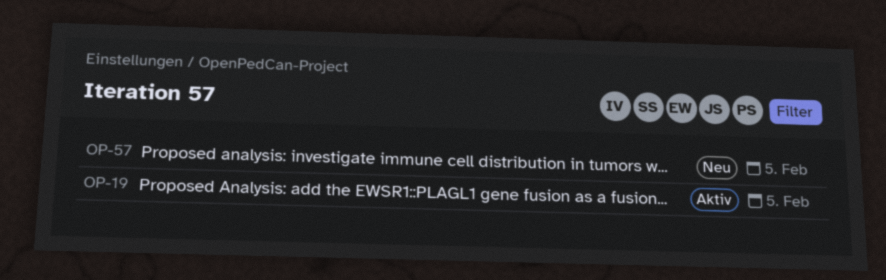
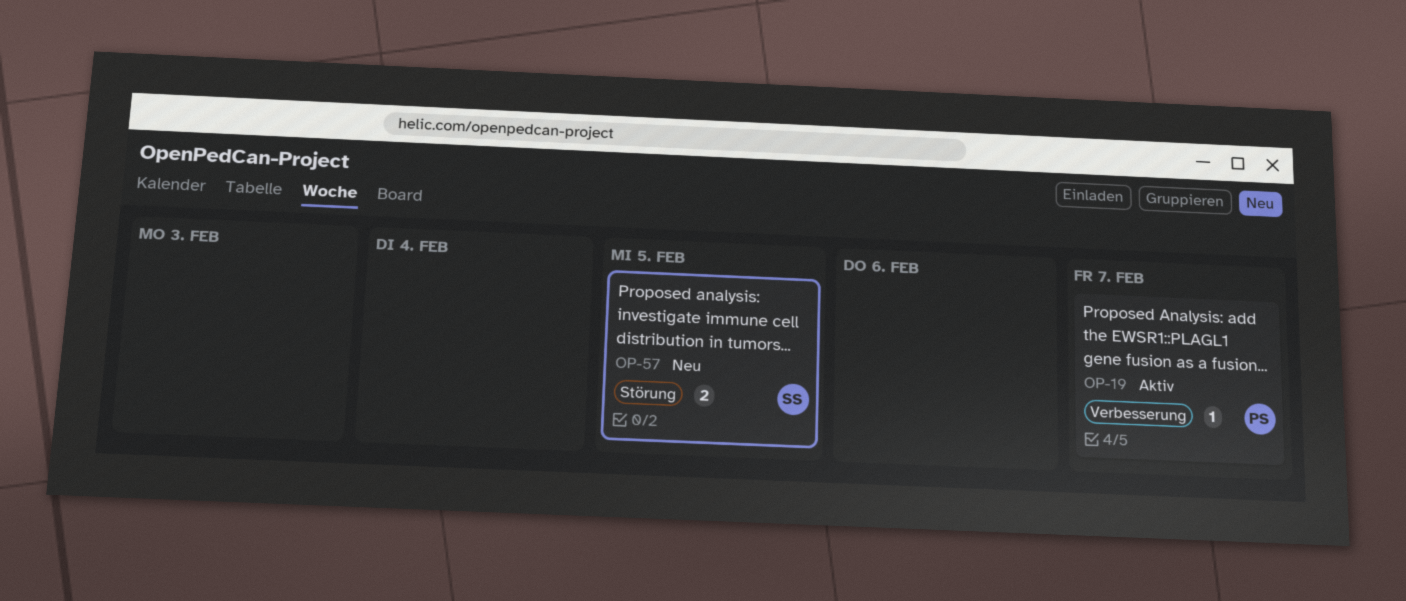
OP-19, due: Feb 5 -> Feb 7

